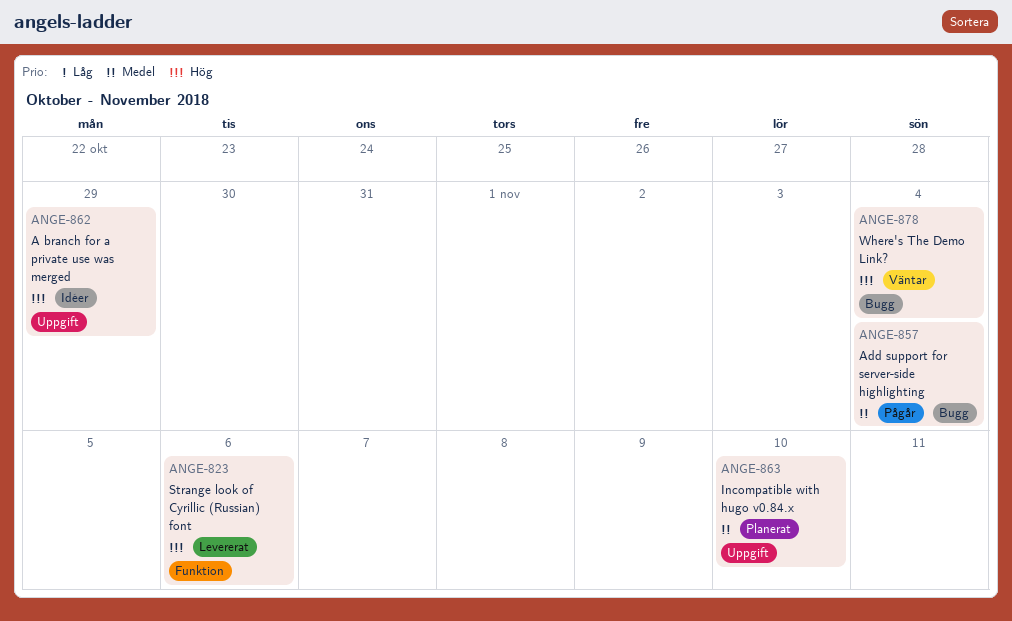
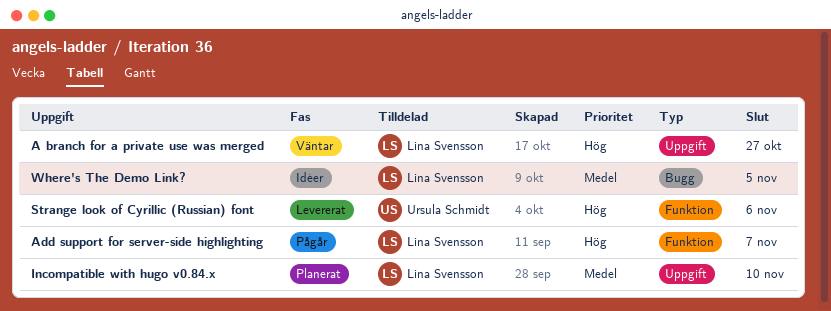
A branch for a private use was merged, status: Idéer -> Väntar
A branch for a private use was merged, due: Oct 29 -> Oct 27
Add support for server-side highlighting, priority: Medel -> Hög
Add support for server-side highlighting, label: Bugg -> Funktion
Add support for server-side highlighting, due: Nov 4 -> Nov 7
Where's The Demo Link?, status: Väntar -> Idéer
Where's The Demo Link?, priority: Hög -> Medel
Where's The Demo Link?, due: Nov 4 -> Nov 5

